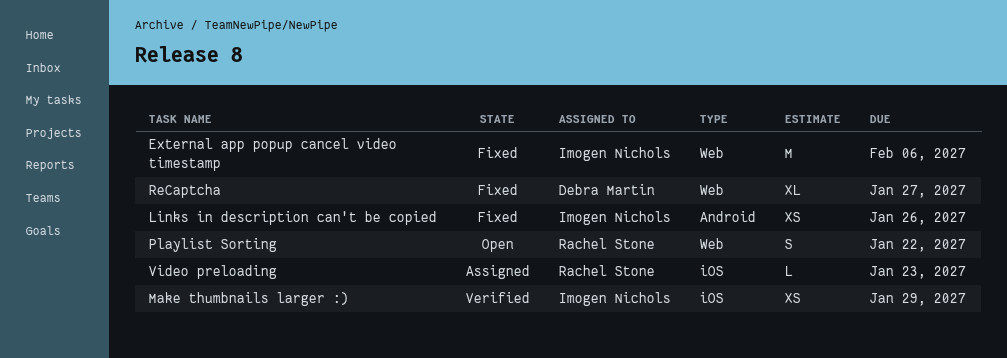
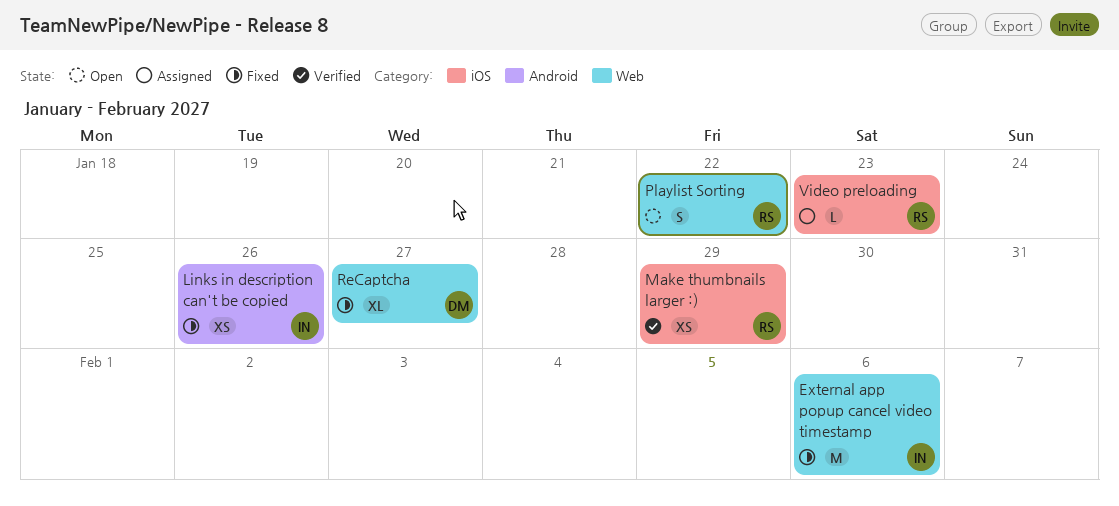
Make thumbnails larger :), owner: Imogen Nichols -> Rachel Stone

